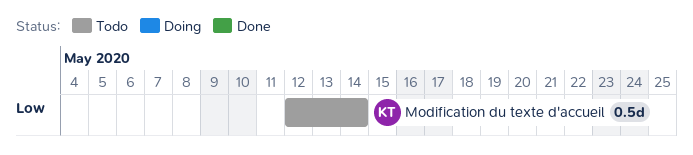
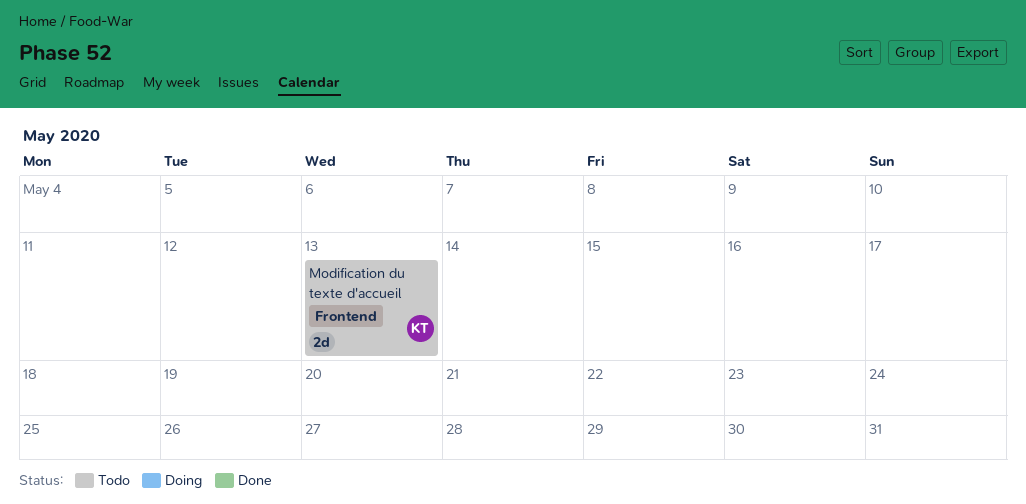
Modification du texte d'accueil, estimate: 0.5d -> 2d
Modification du texte d'accueil, due: May 14 -> May 13

